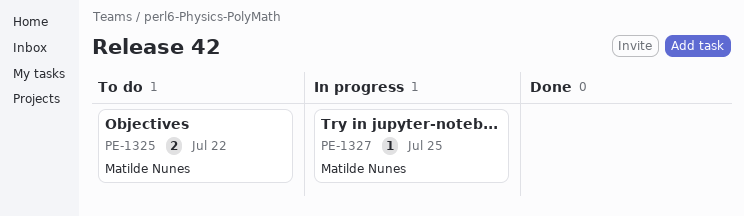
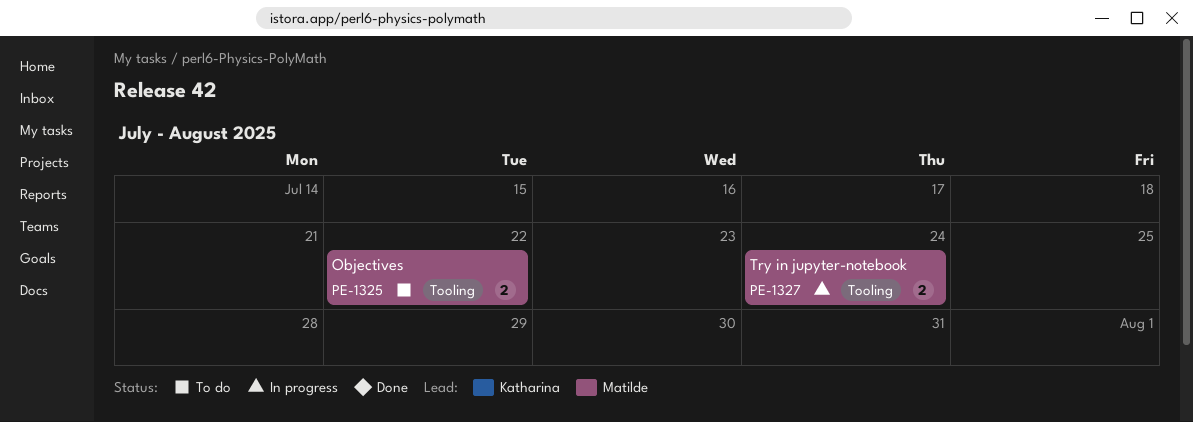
PE-1327, estimate: 1 -> 2
PE-1327, due: Jul 25 -> Jul 24

